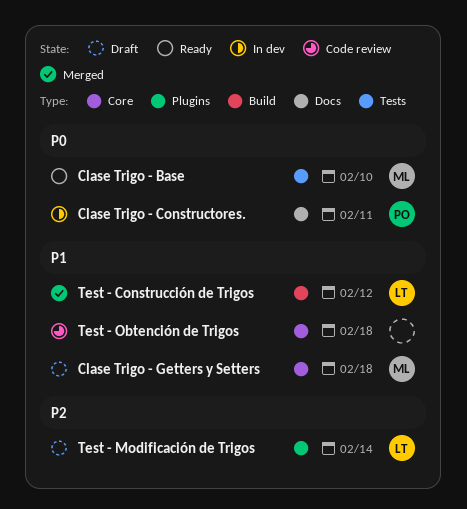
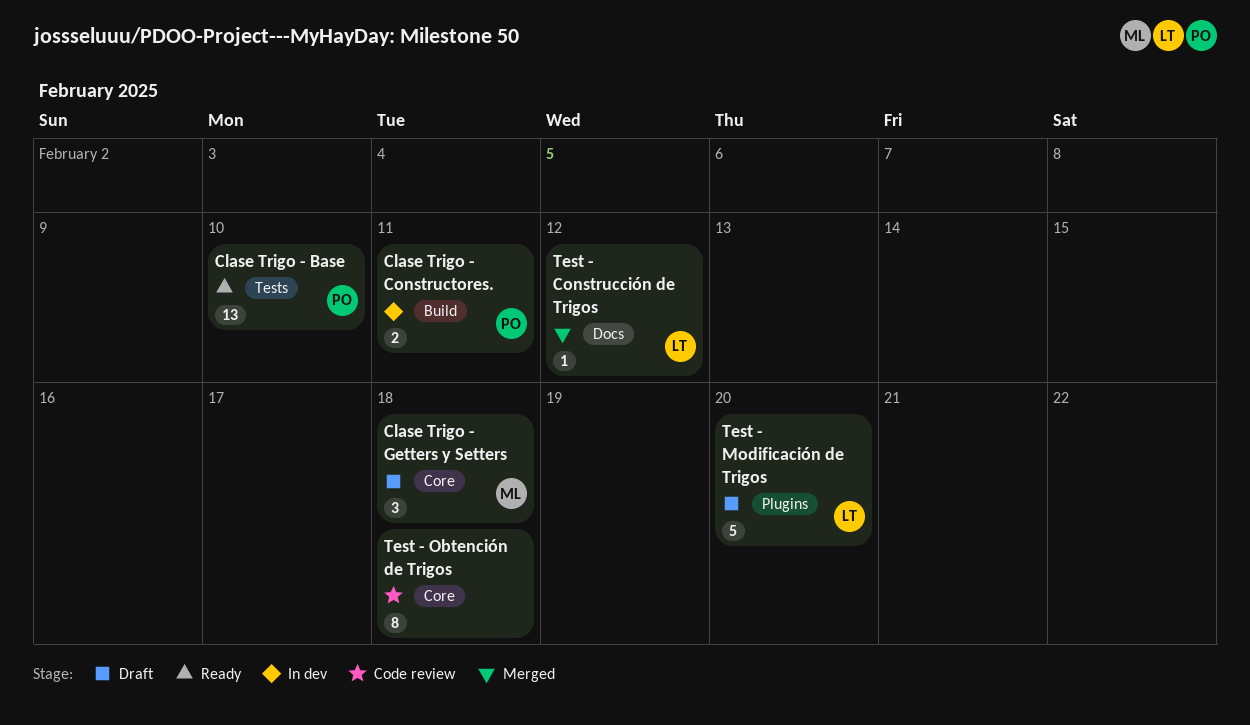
Clase Trigo - Base, owner: ML -> PO
Clase Trigo - Constructores., label: Docs -> Build
Test - Construcción de Trigos, label: Build -> Docs
Test - Modificación de Trigos, due: Feb 14 -> Feb 20

